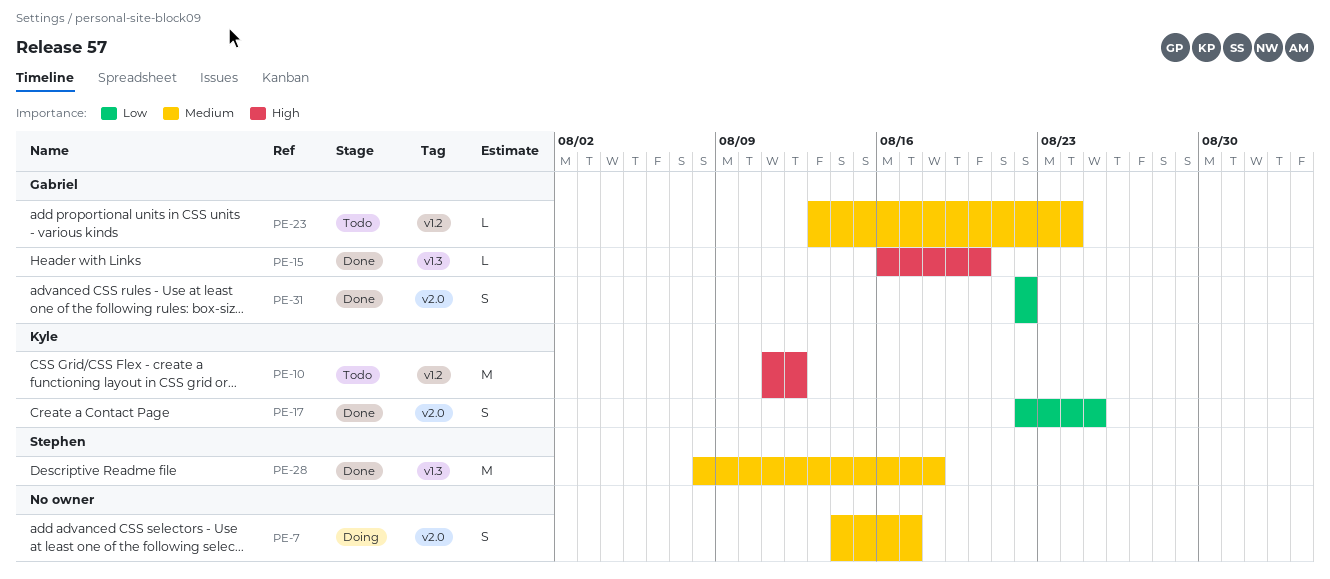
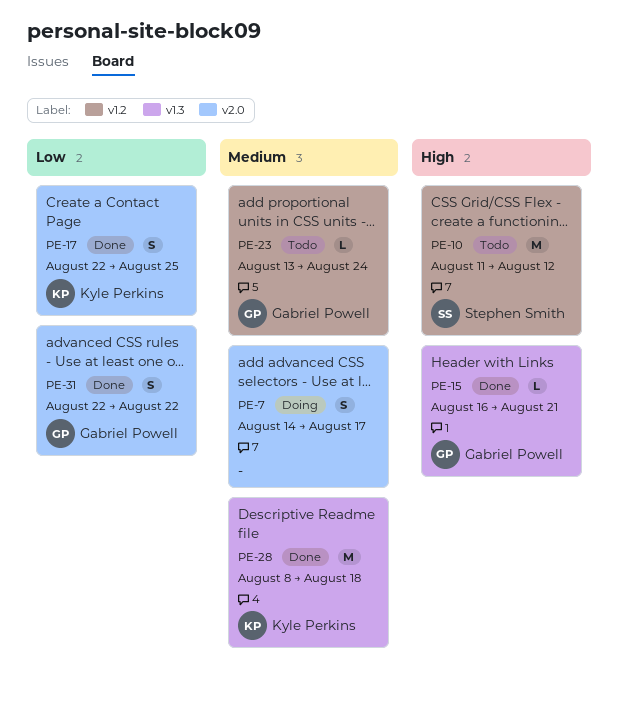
PE-10, owner: Kyle Perkins -> Stephen Smith
PE-15, due: Aug 20 -> Aug 21
PE-28, owner: Stephen Smith -> Kyle Perkins

